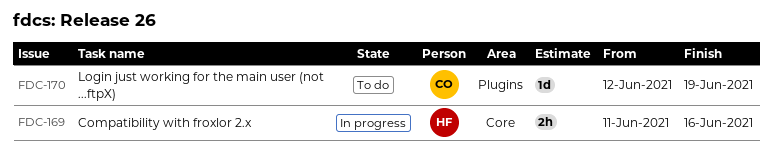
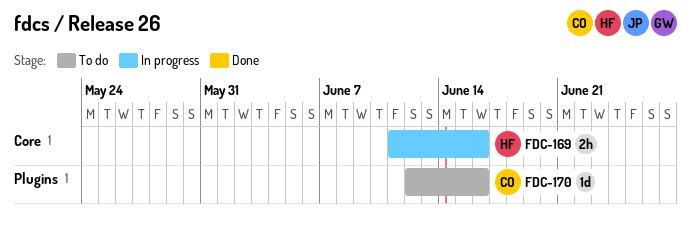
FDC-170, due: Jun 19 -> Jun 16

